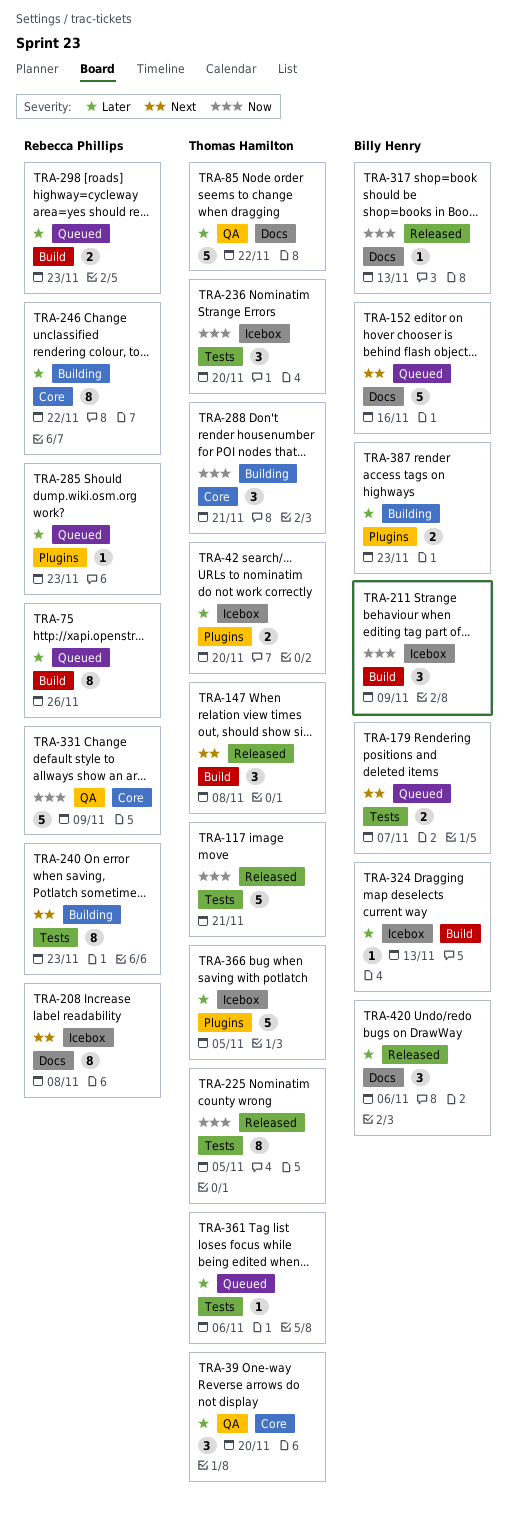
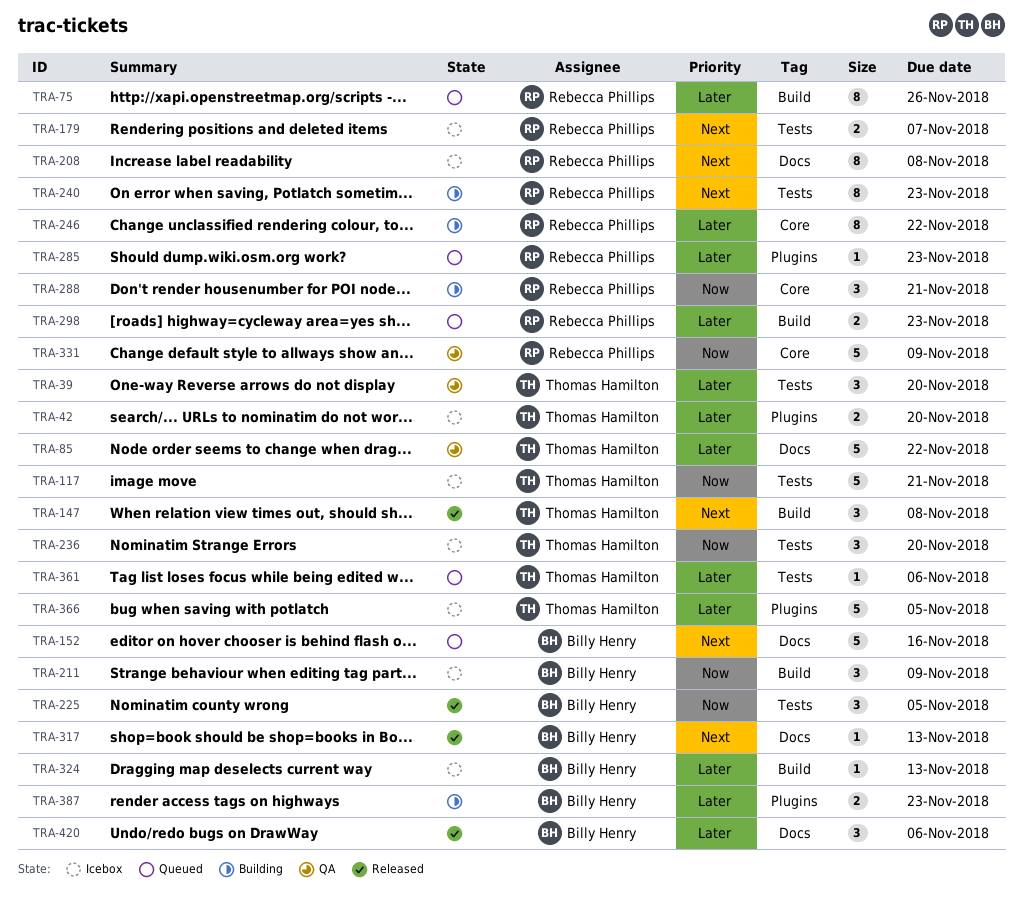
TRA-39, label: Core -> Tests
TRA-117, status: Released -> Icebox
TRA-179, status: Queued -> Icebox
TRA-179, owner: Billy Henry -> Rebecca Phillips
TRA-225, owner: Thomas Hamilton -> Billy Henry
TRA-225, estimate: 8 -> 3
TRA-288, owner: Thomas Hamilton -> Rebecca Phillips
TRA-317, priority: Now -> Next

